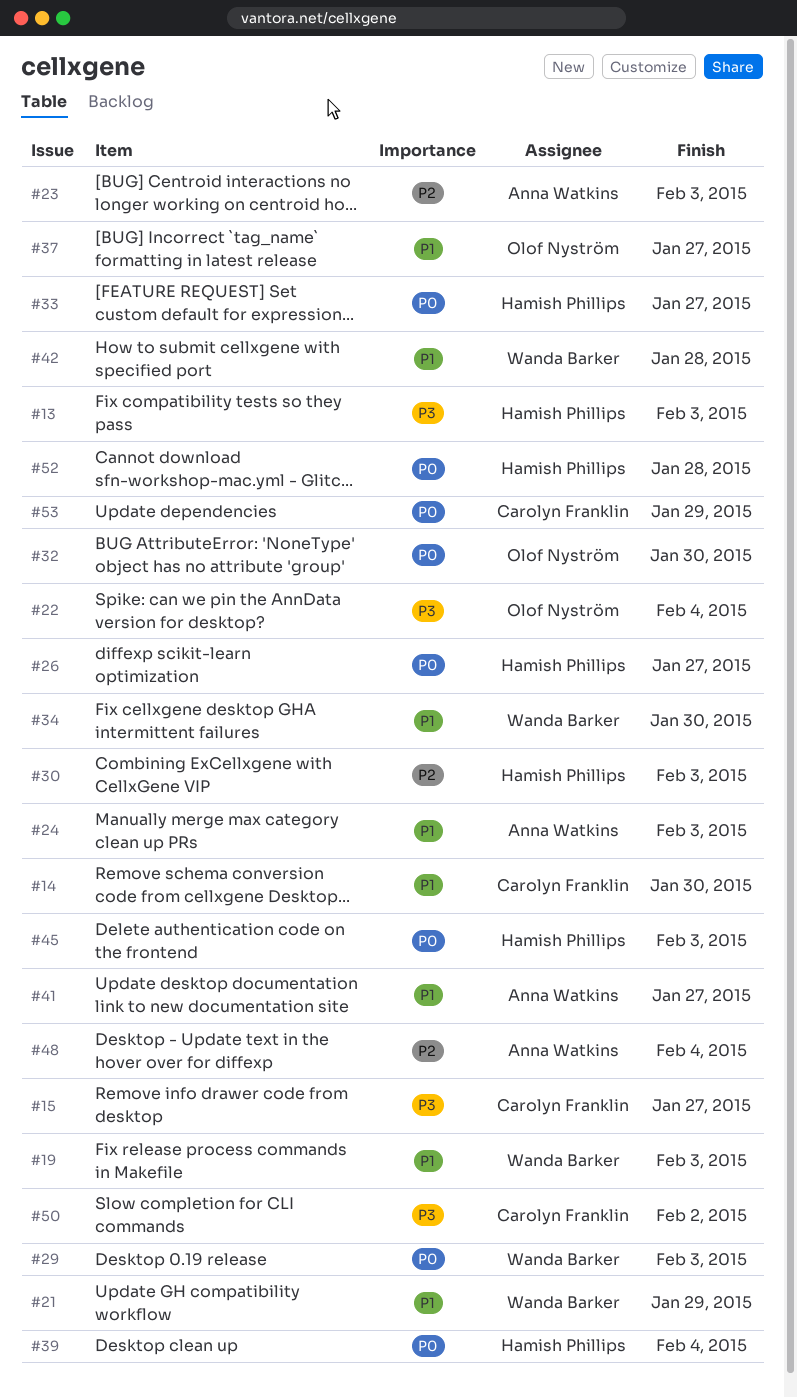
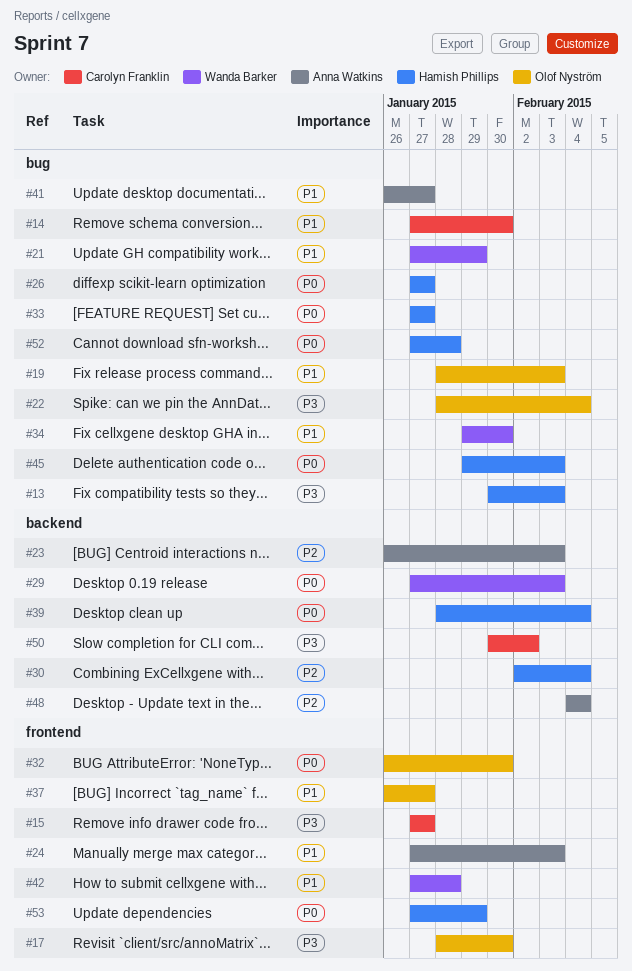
#17: none -> present
#19, owner: Wanda Barker -> Olof Nyström
#30, due: Feb 3 -> Feb 4
#53, owner: Carolyn Franklin -> Hamish Phillips

